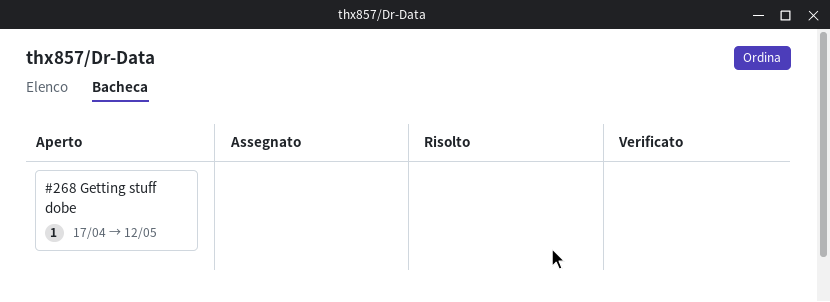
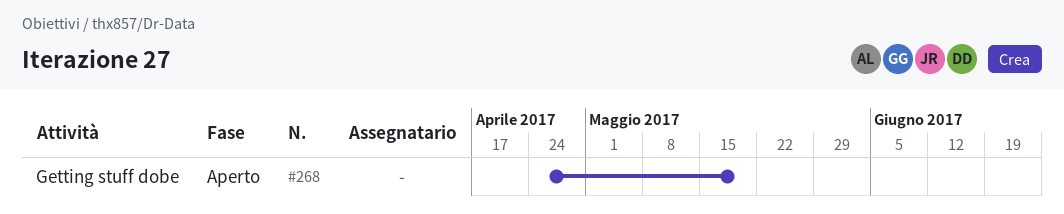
#268, start: Apr 17 -> Apr 24
#268, due: May 12 -> May 19

